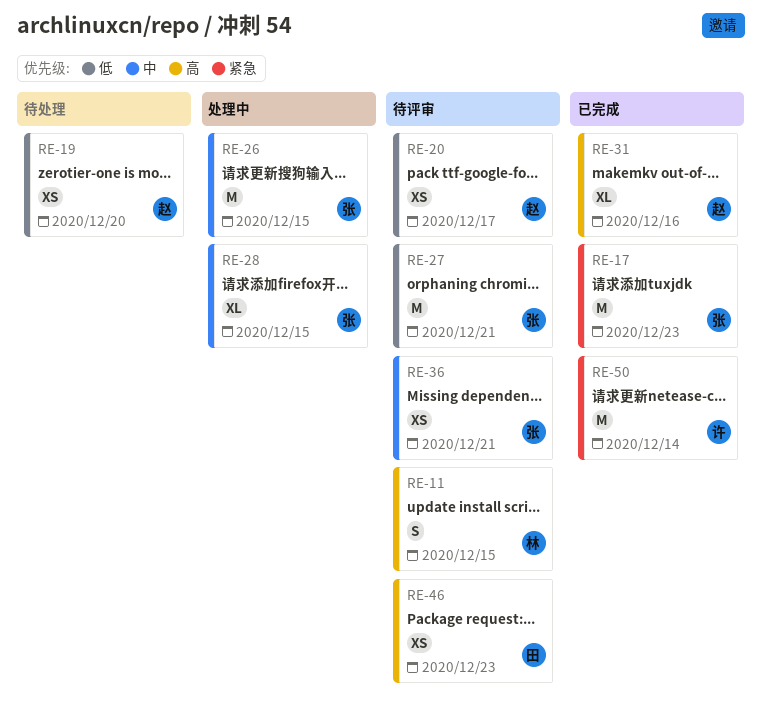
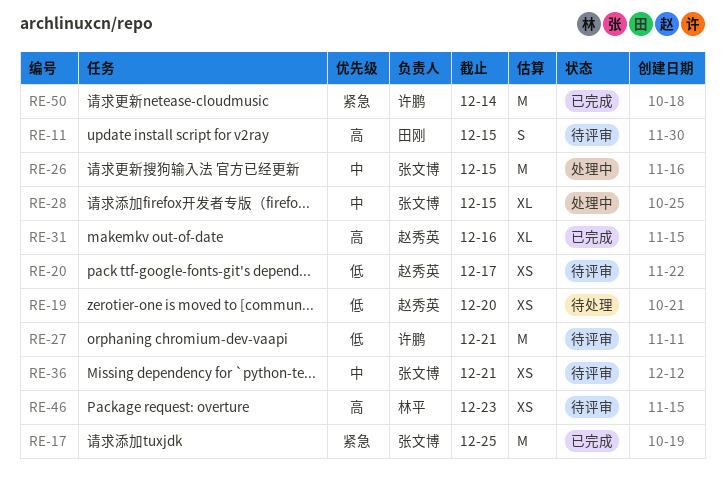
RE-11, owner: 林平 -> 田刚
RE-17, due: Dec 23 -> Dec 25
RE-27, owner: 张文博 -> 许鹏
RE-46, owner: 田刚 -> 林平

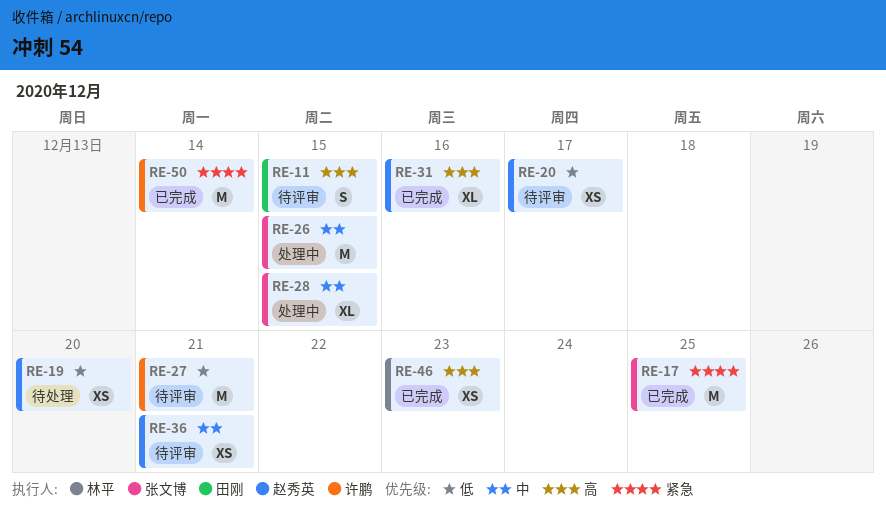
RE-36, owner: 张文博 -> 赵秀英
RE-46, status: 待评审 -> 已完成

